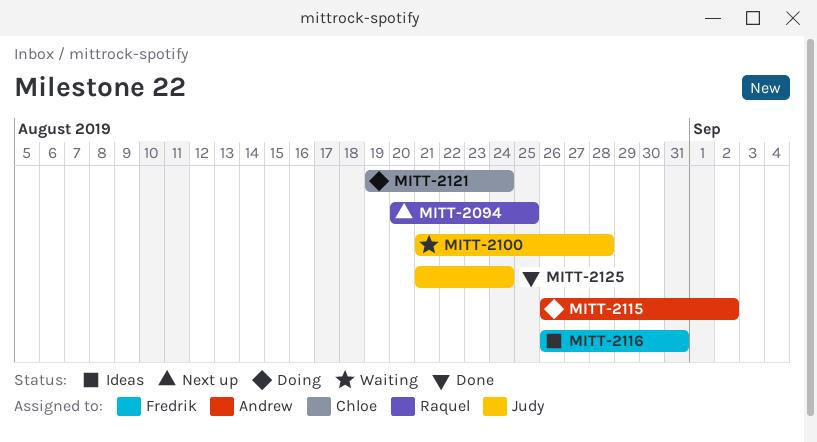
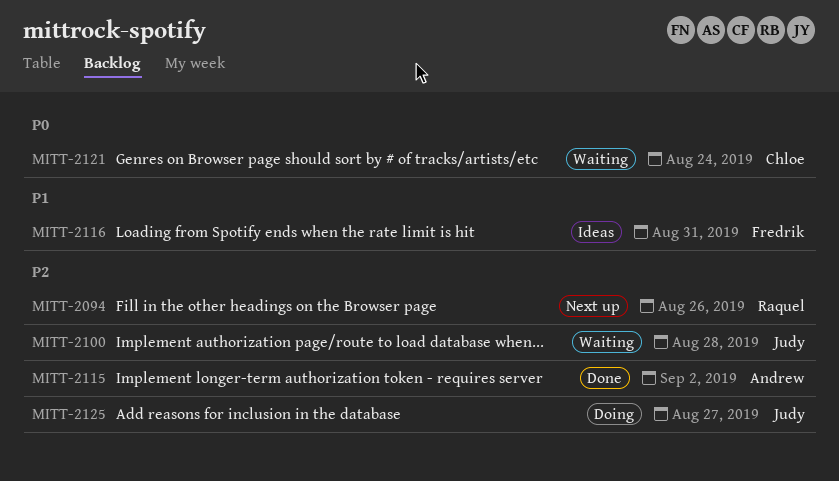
MITT-2094, due: Aug 25 -> Aug 26
MITT-2115, status: Doing -> Done
MITT-2121, status: Doing -> Waiting
MITT-2125, status: Done -> Doing
MITT-2125, due: Aug 24 -> Aug 27

